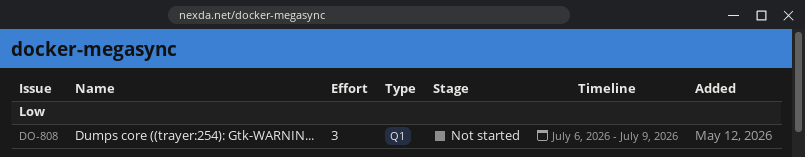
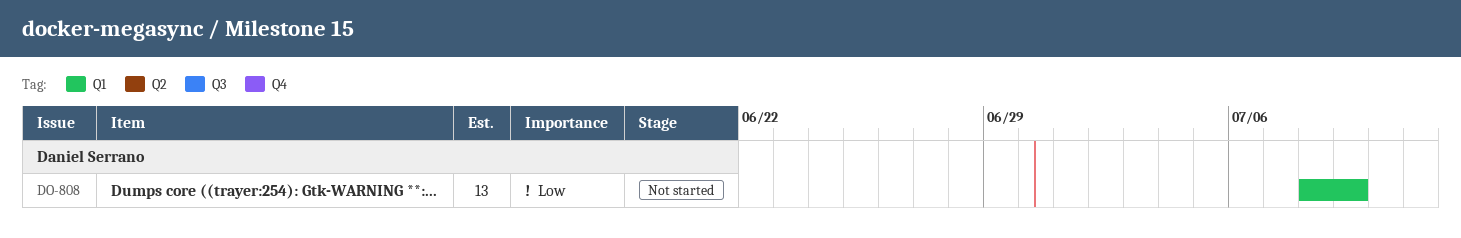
DO-808, estimate: 3 -> 13
DO-808, start: Jul 6 -> Jul 8

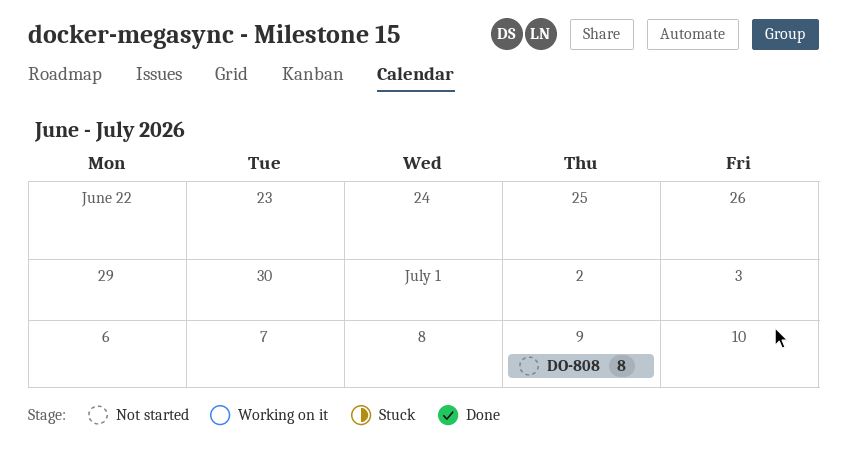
DO-808, estimate: 13 -> 8
DO-808, start: Jul 8 -> Jul 9

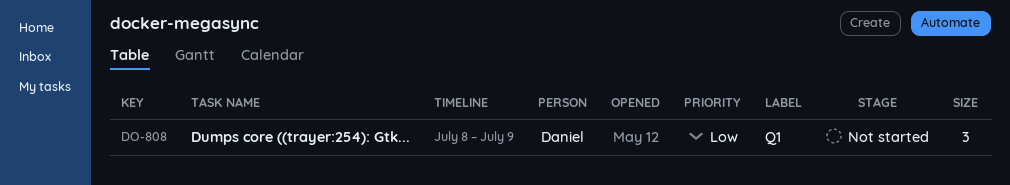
DO-808, estimate: 8 -> 3
DO-808, start: Jul 9 -> Jul 8

